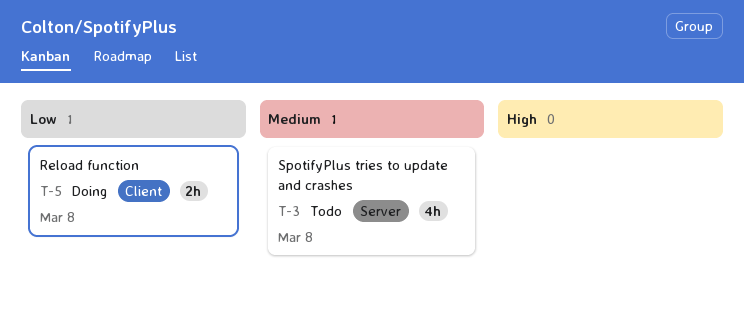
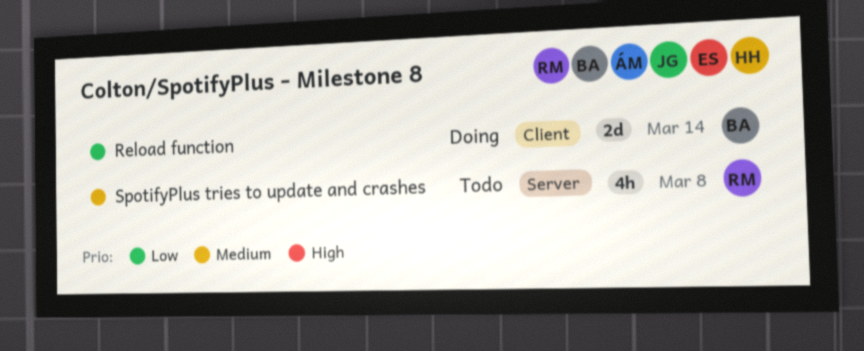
Reload function, estimate: 2h -> 2d
Reload function, due: Mar 8 -> Mar 14

